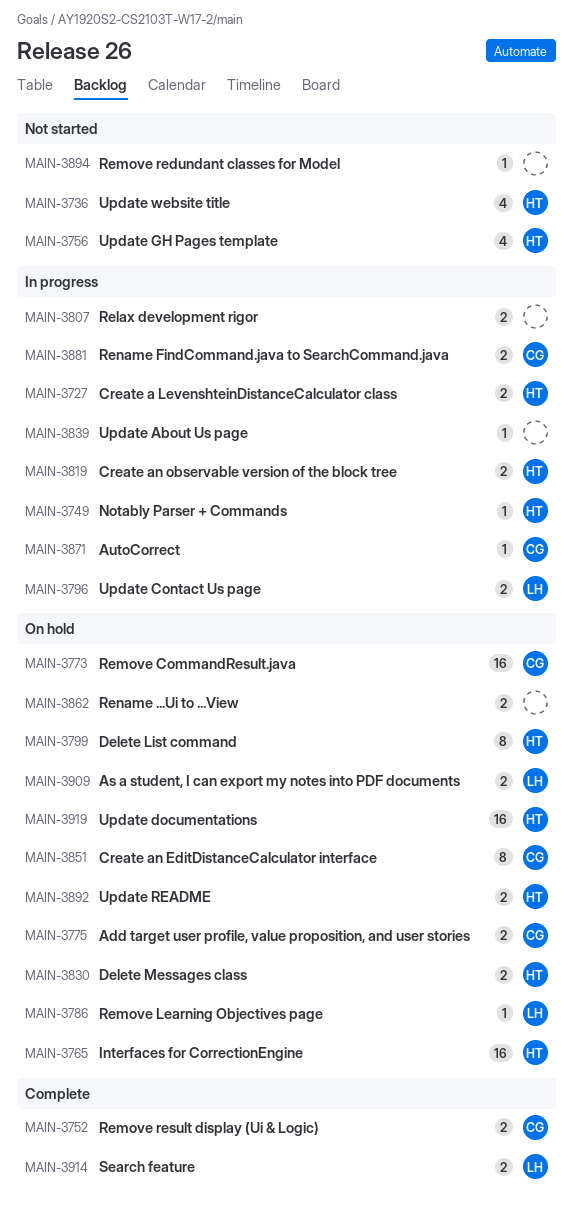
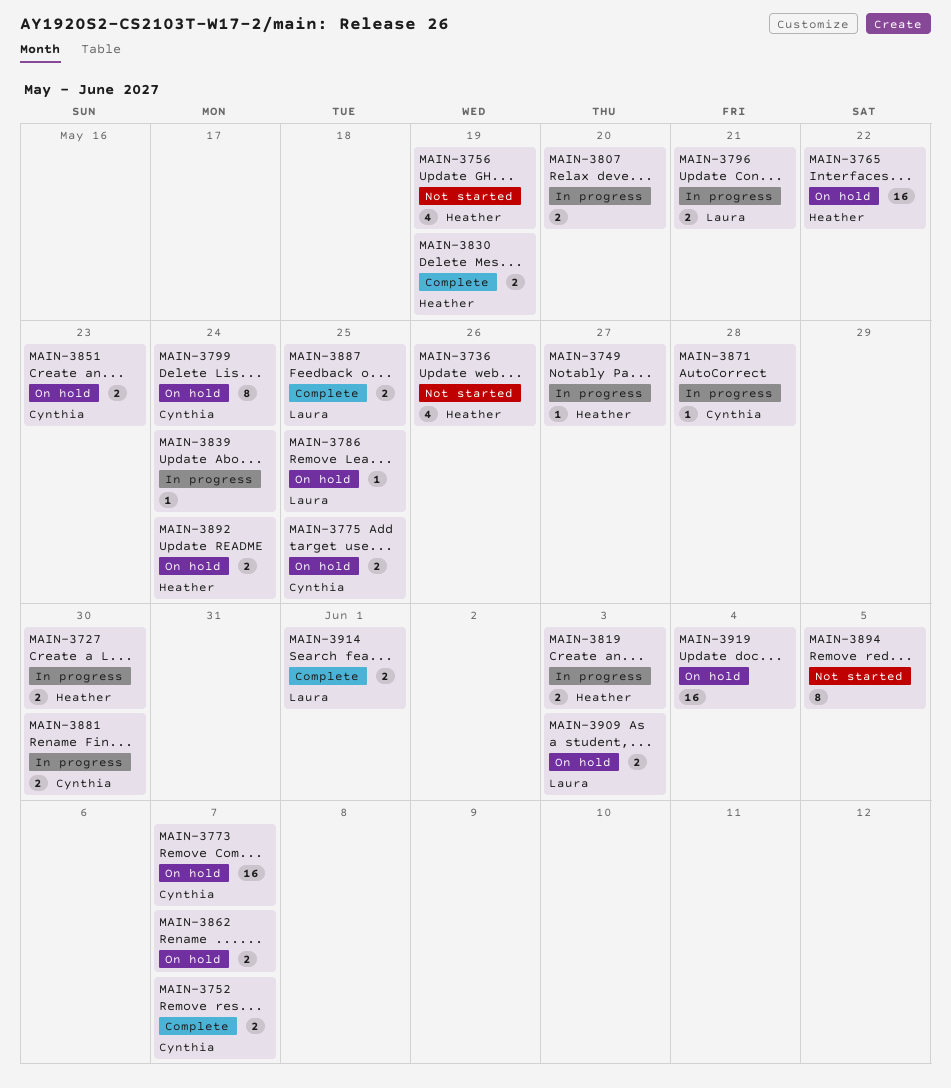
MAIN-3799, owner: Heather -> Cynthia
MAIN-3830, status: On hold -> Complete
MAIN-3851, estimate: 8 -> 2
MAIN-3887: none -> present
MAIN-3894, estimate: 1 -> 8
MAIN-3919, owner: Heather -> none

